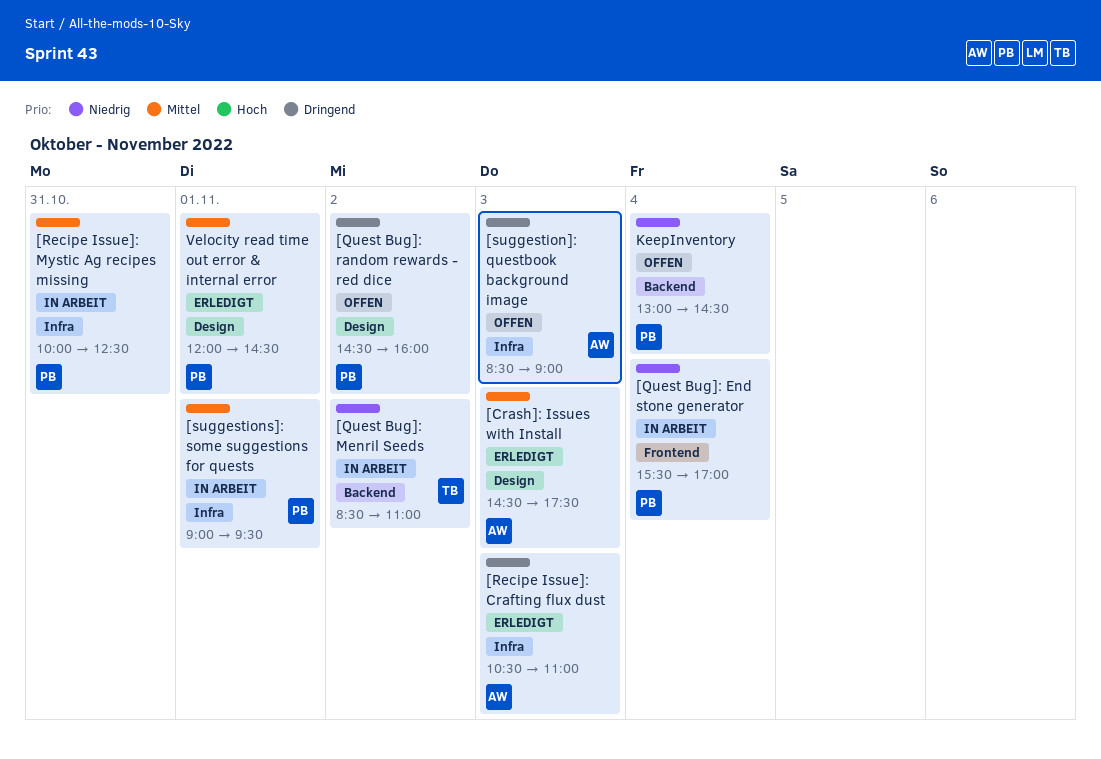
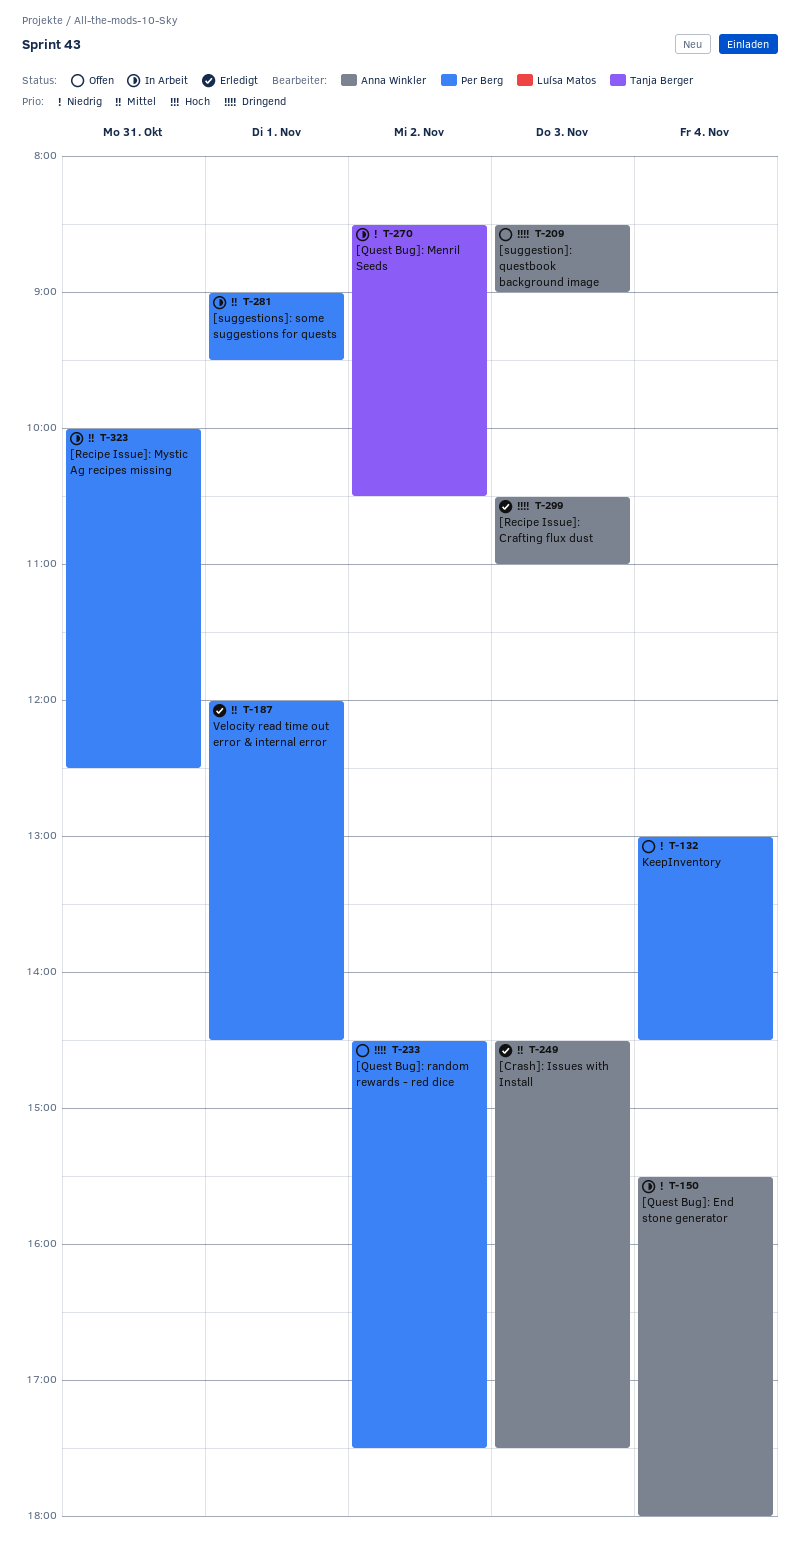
[Quest Bug]: End stone generator, owner: Per Berg -> Anna Winkler
[Quest Bug]: End stone generator, ends: 17:00 -> 18:00
[Quest Bug]: Menril Seeds, ends: 11:00 -> 10:30
[Quest Bug]: random rewards - red dice, ends: 16:00 -> 17:30

